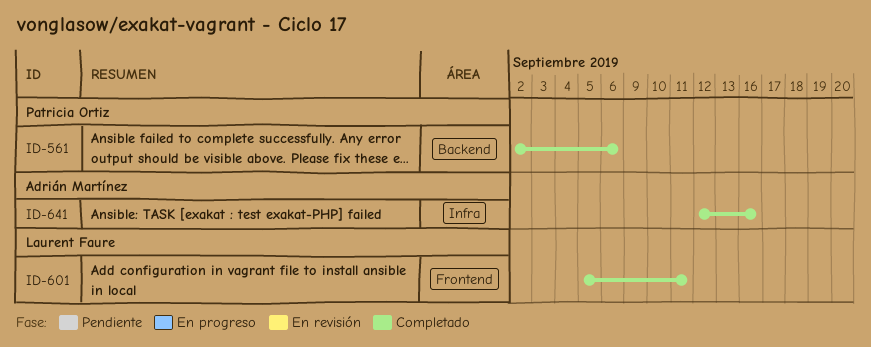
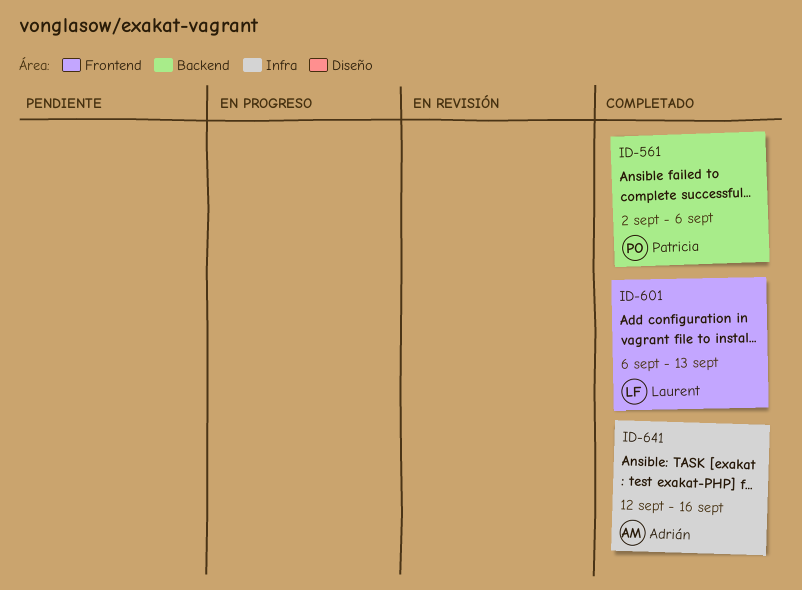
ID-601, start: Sep 5 -> Sep 6
ID-601, due: Sep 11 -> Sep 13

